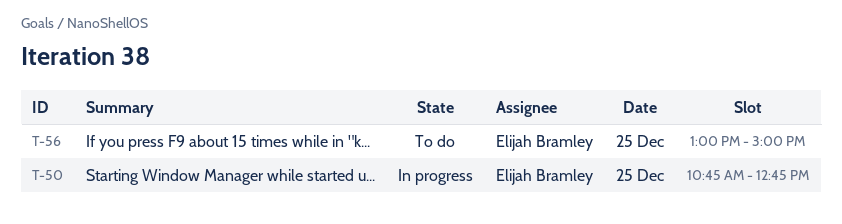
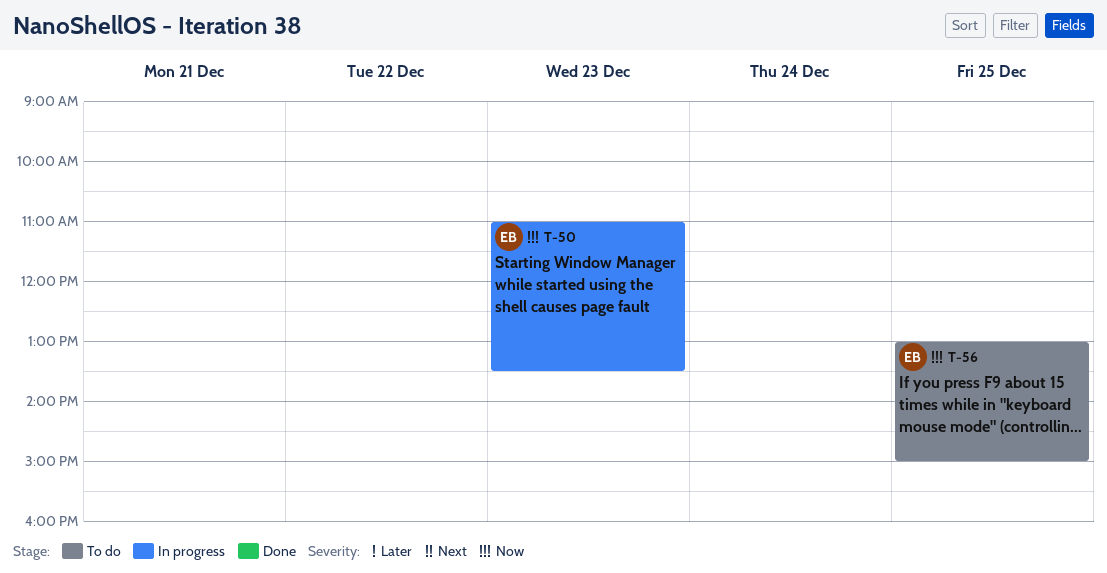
T-50, day: Dec 25 -> Dec 23
T-50, begins: 10:45 -> 11:00
T-50, ends: 12:45 -> 13:30

